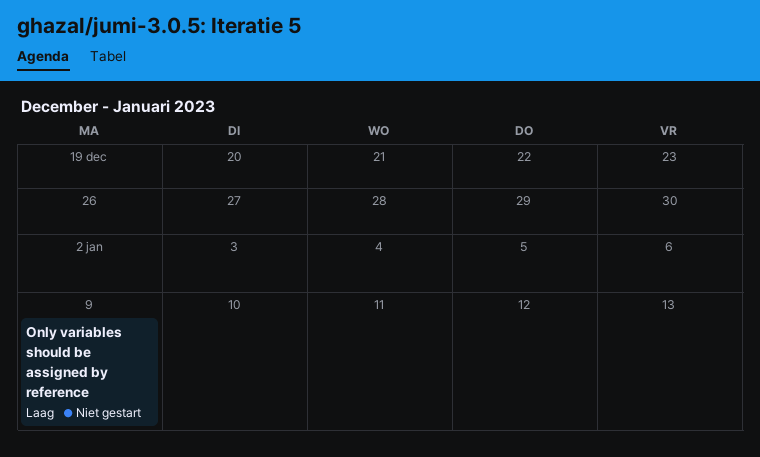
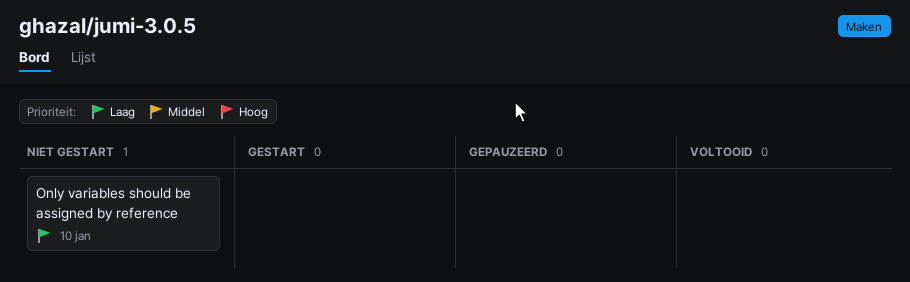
Only variables should be assigned by reference, due: Jan 9 -> Jan 10

